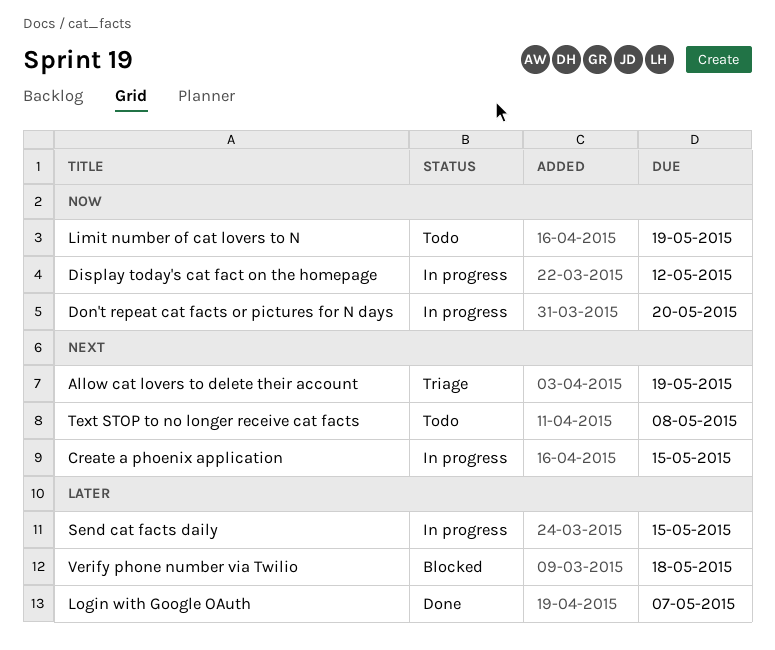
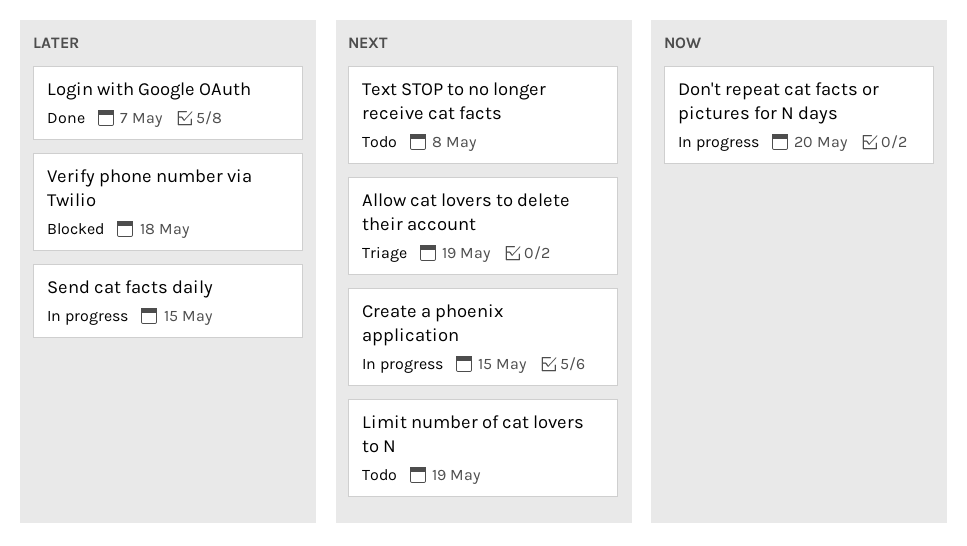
Display today's cat fact on the homepage: present -> none
Limit number of cat lovers to N, priority: Now -> Next

